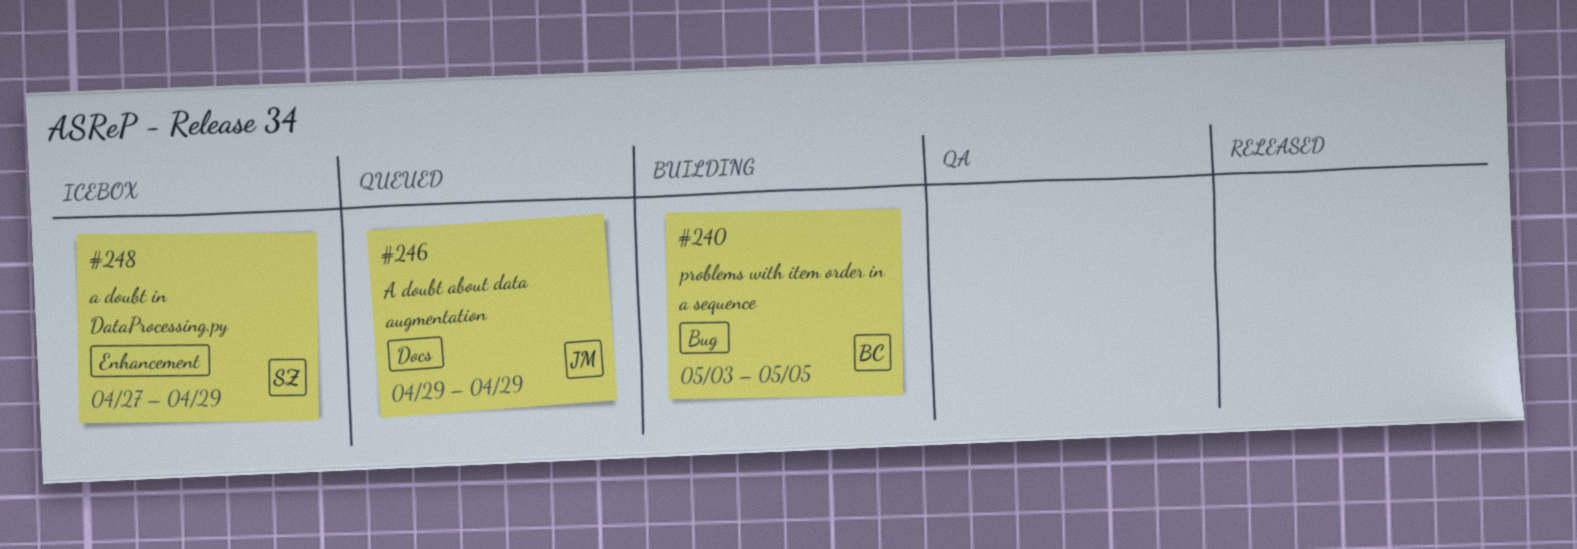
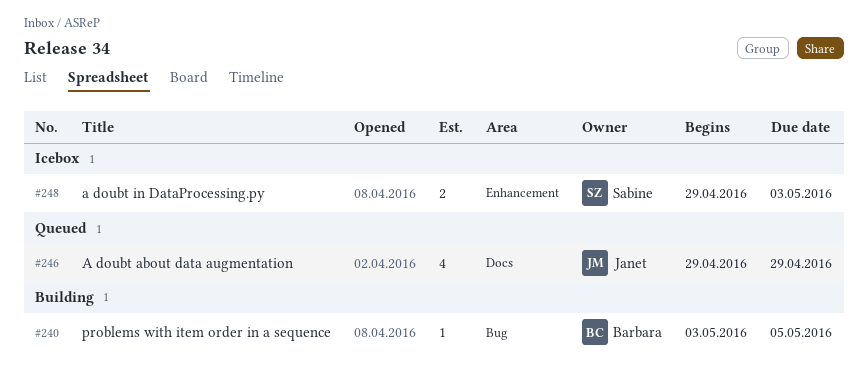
#248, start: Apr 27 -> Apr 29
#248, due: Apr 29 -> May 3

